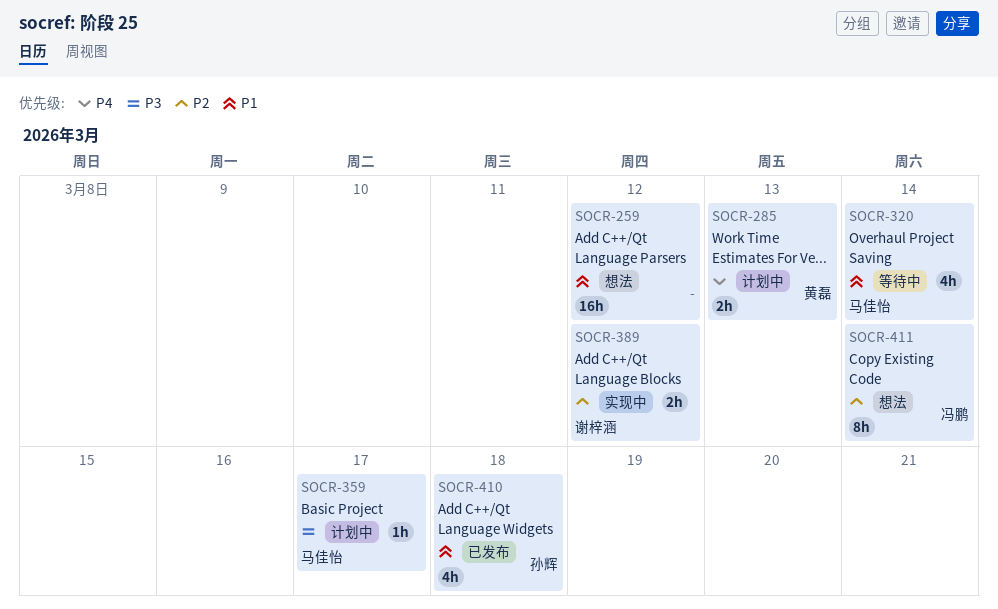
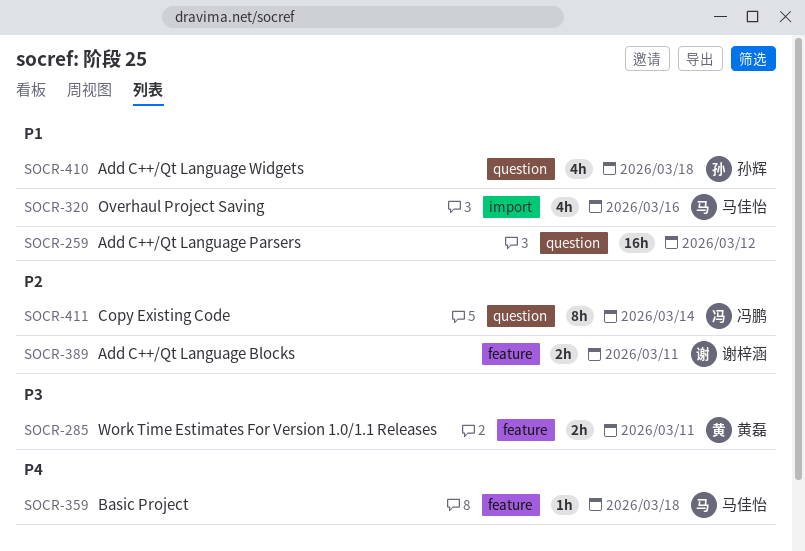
SOCR-285, priority: P4 -> P3
SOCR-285, due: Mar 13 -> Mar 11
SOCR-320, due: Mar 14 -> Mar 16
SOCR-359, priority: P3 -> P4
SOCR-359, due: Mar 17 -> Mar 18
SOCR-389, due: Mar 12 -> Mar 11

